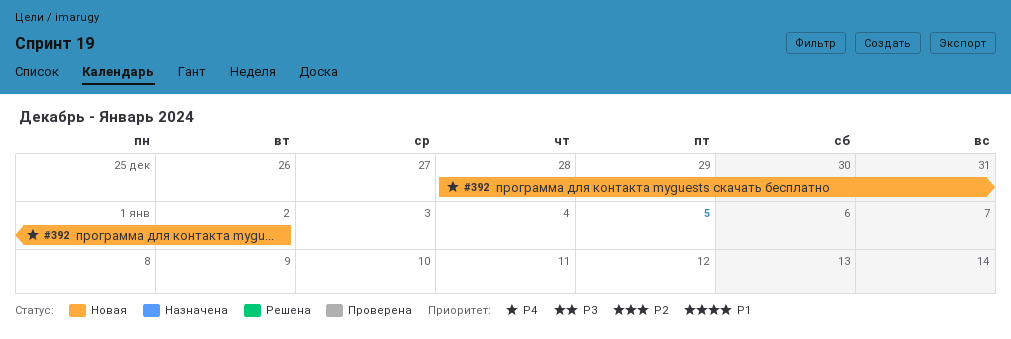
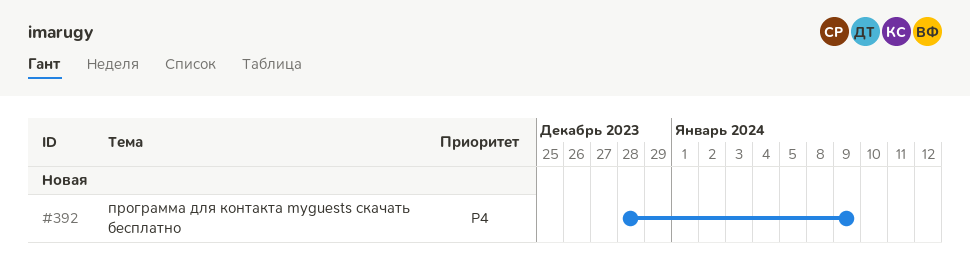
#392, due: Jan 2 -> Jan 9

